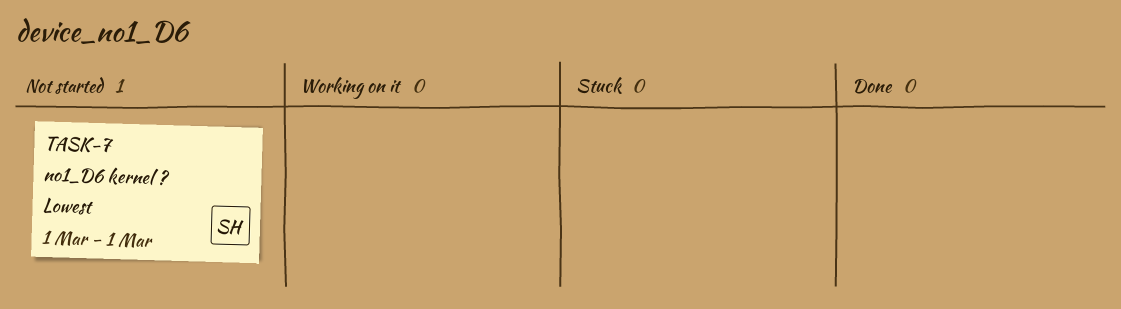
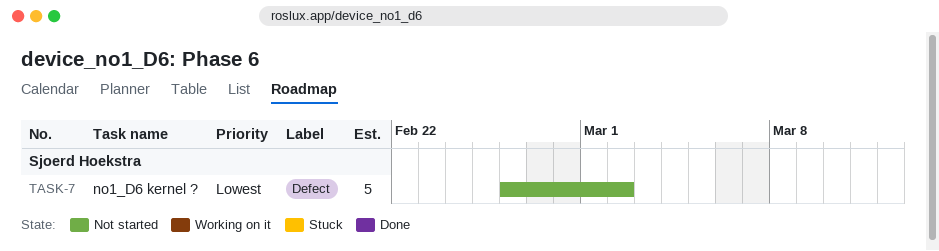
TASK-7, start: Mar 1 -> Feb 26
TASK-7, due: Mar 1 -> Mar 2

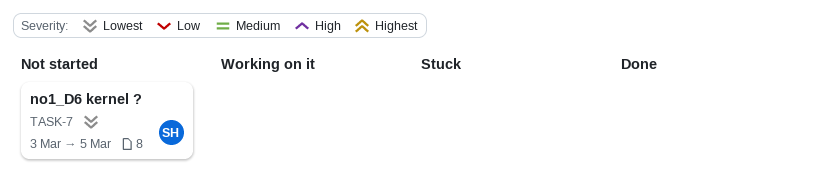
TASK-7, start: Feb 26 -> Mar 3
TASK-7, due: Mar 2 -> Mar 5

